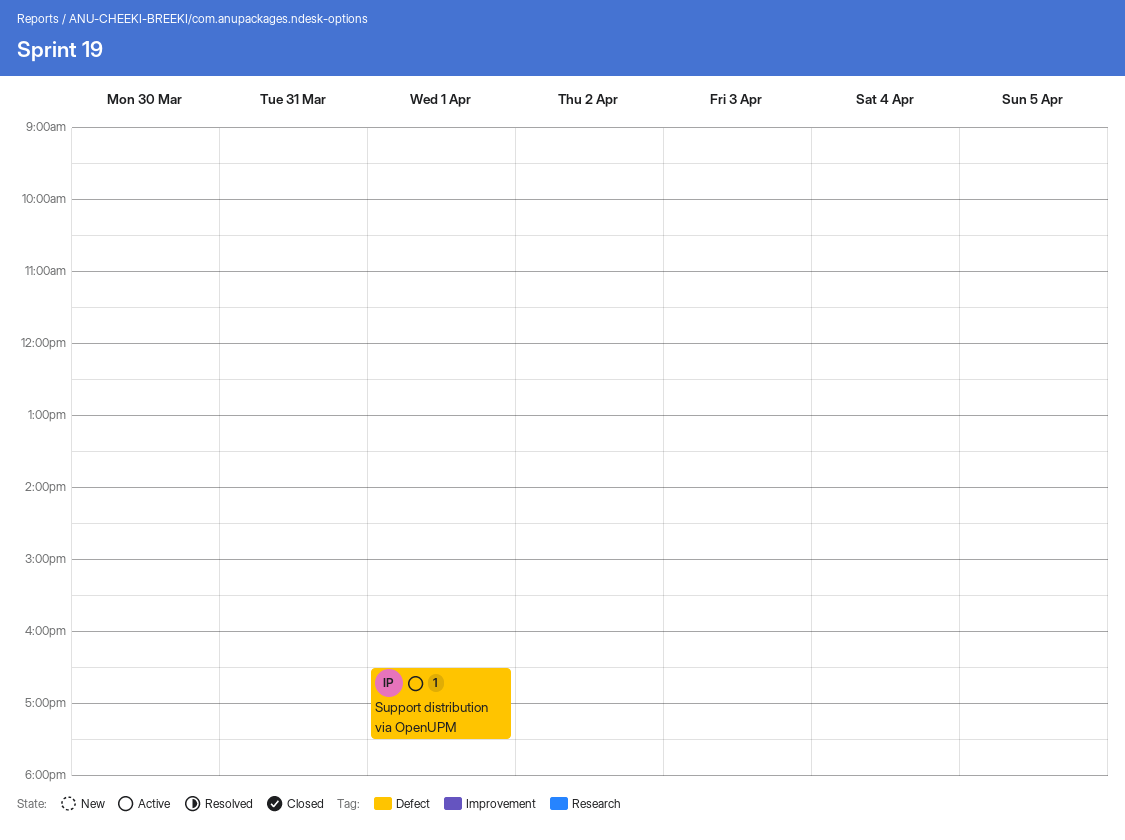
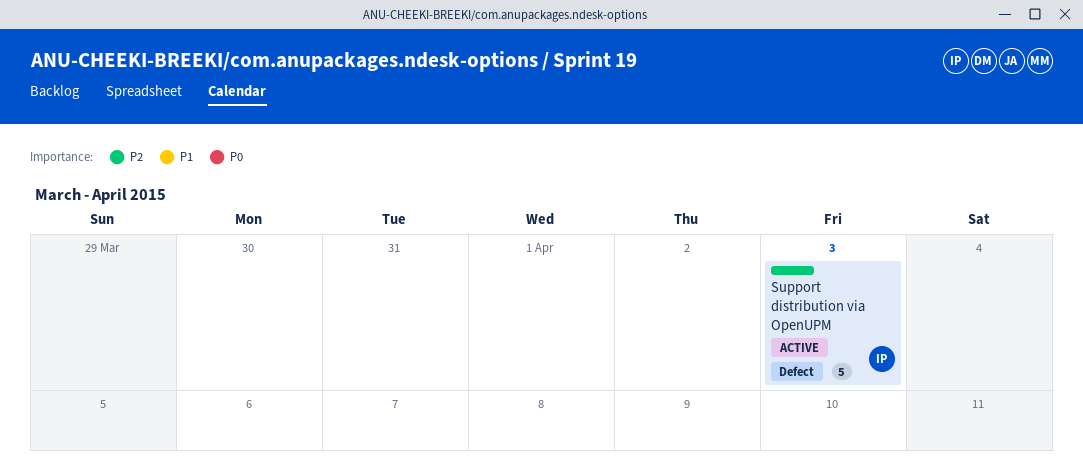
Support distribution via OpenUPM, estimate: 1 -> 5
Support distribution via OpenUPM, day: Apr 1 -> Apr 3

